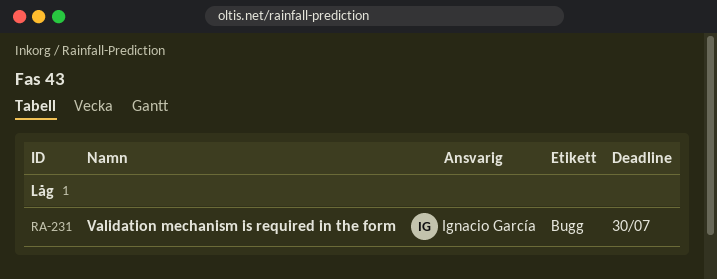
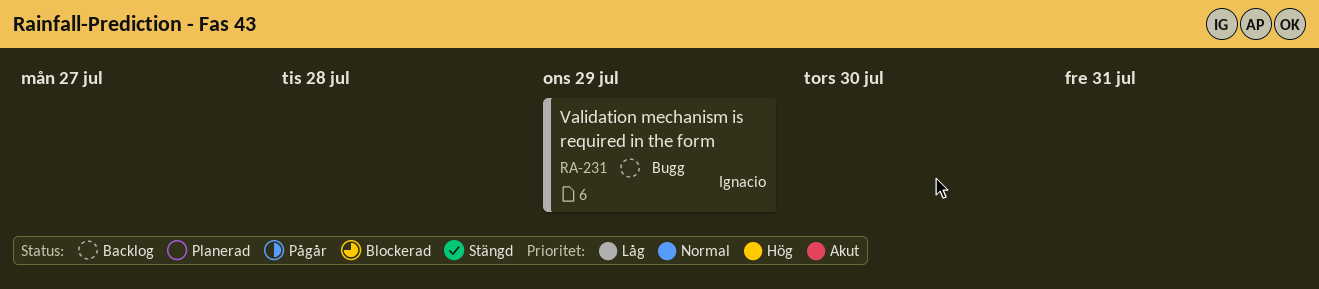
RA-231, due: Jul 30 -> Jul 29

